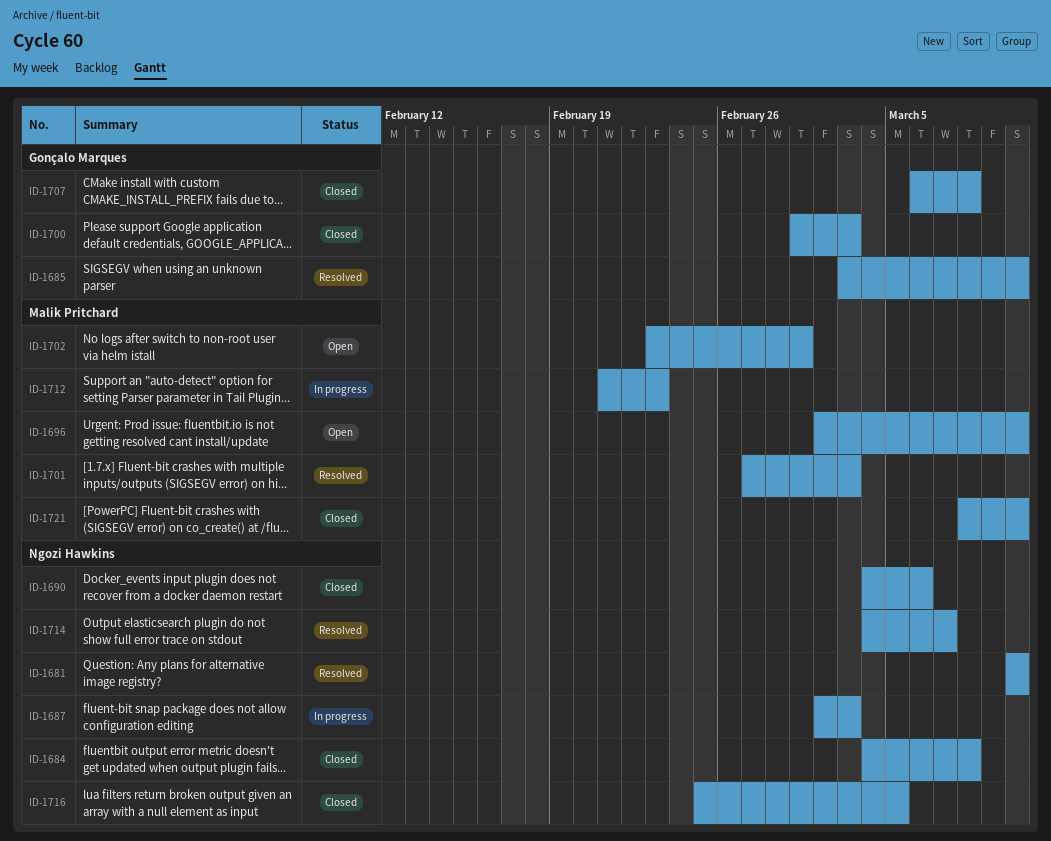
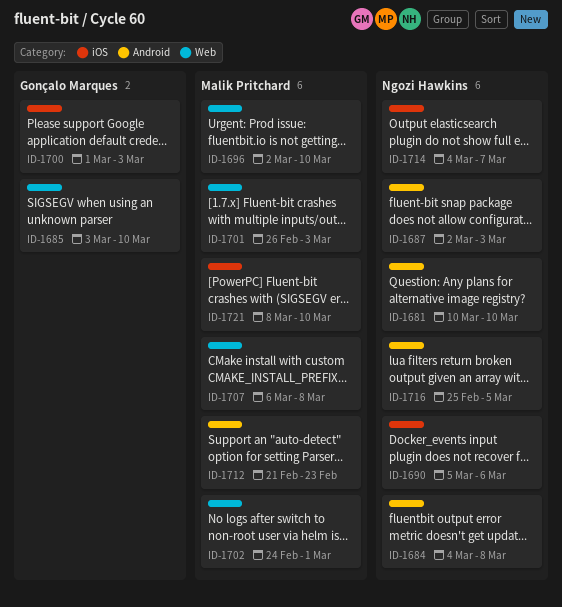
ID-1690, start: Mar 4 -> Mar 5
ID-1701, start: Feb 27 -> Feb 26
ID-1702, start: Feb 23 -> Feb 24
ID-1707, owner: Gonçalo Marques -> Malik Pritchard

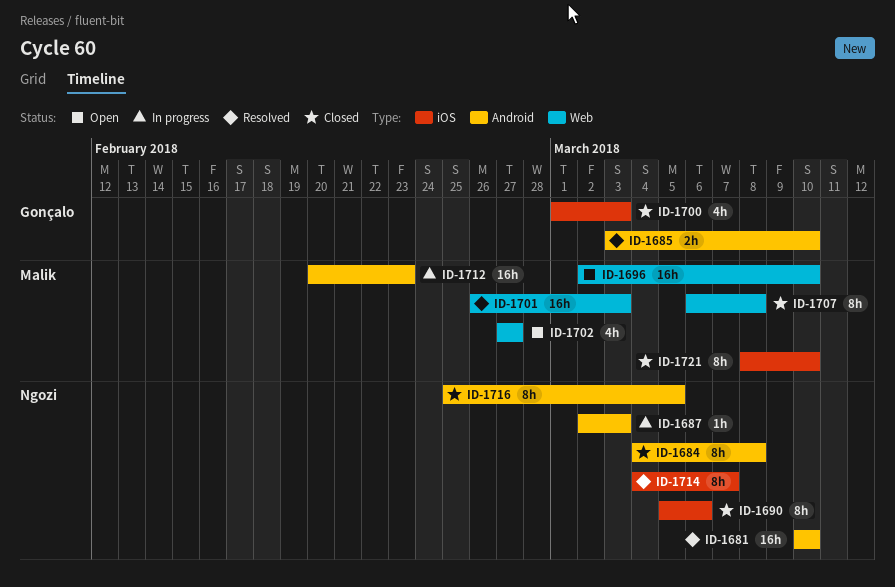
ID-1685, label: Web -> Android
ID-1702, start: Feb 24 -> Feb 27
ID-1702, due: Mar 1 -> Feb 27
ID-1712, start: Feb 21 -> Feb 20

